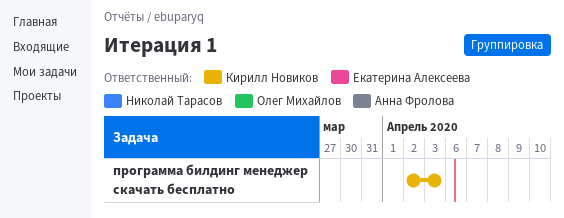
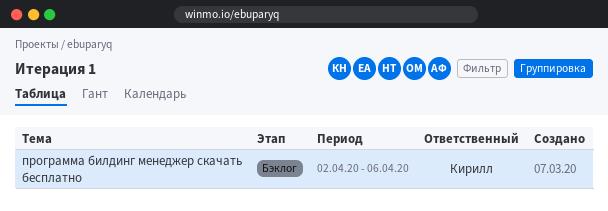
программа билдинг менеджер скачать бесплатно, due: Apr 3 -> Apr 6

